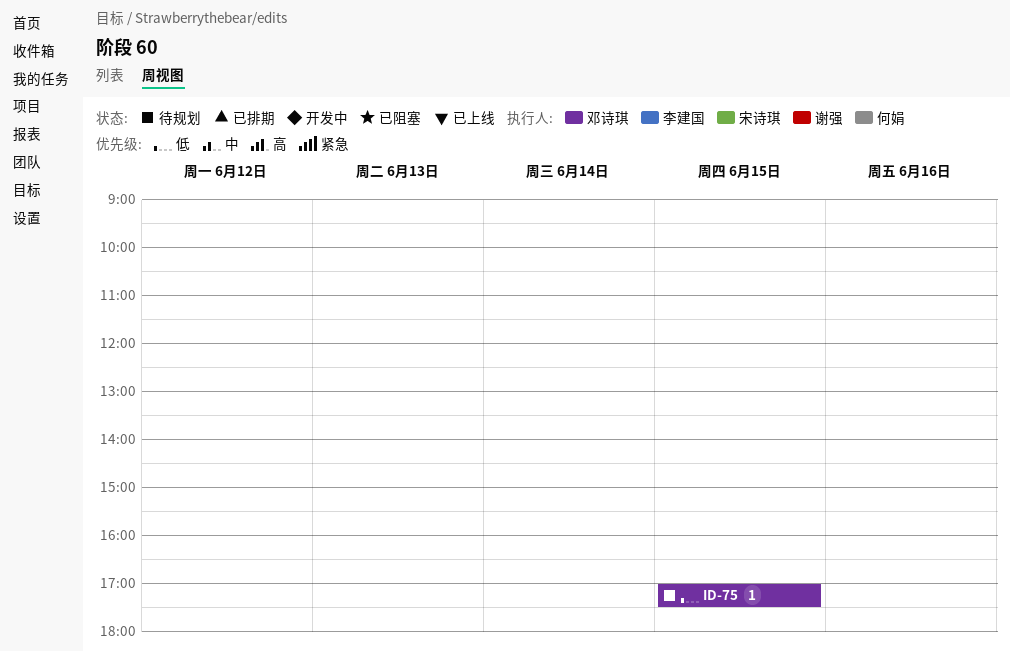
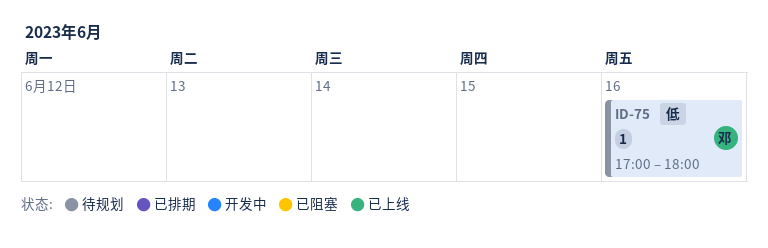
ID-75, day: Jun 15 -> Jun 16
ID-75, ends: 17:30 -> 18:00

